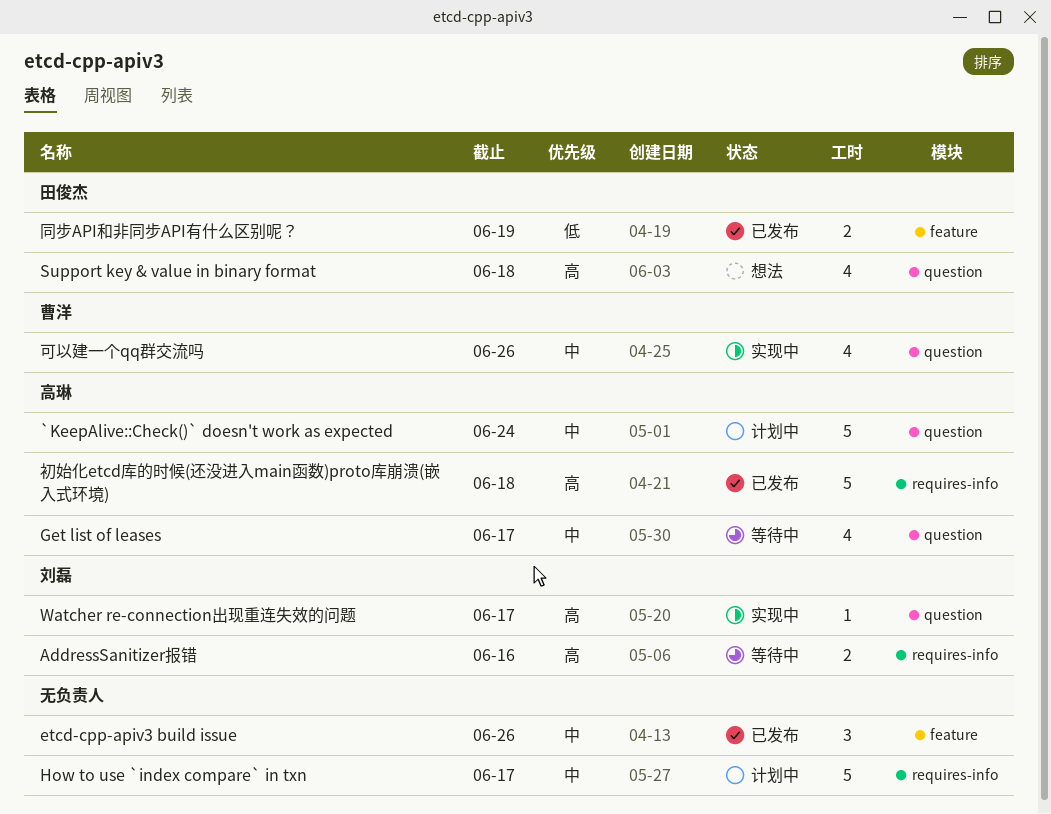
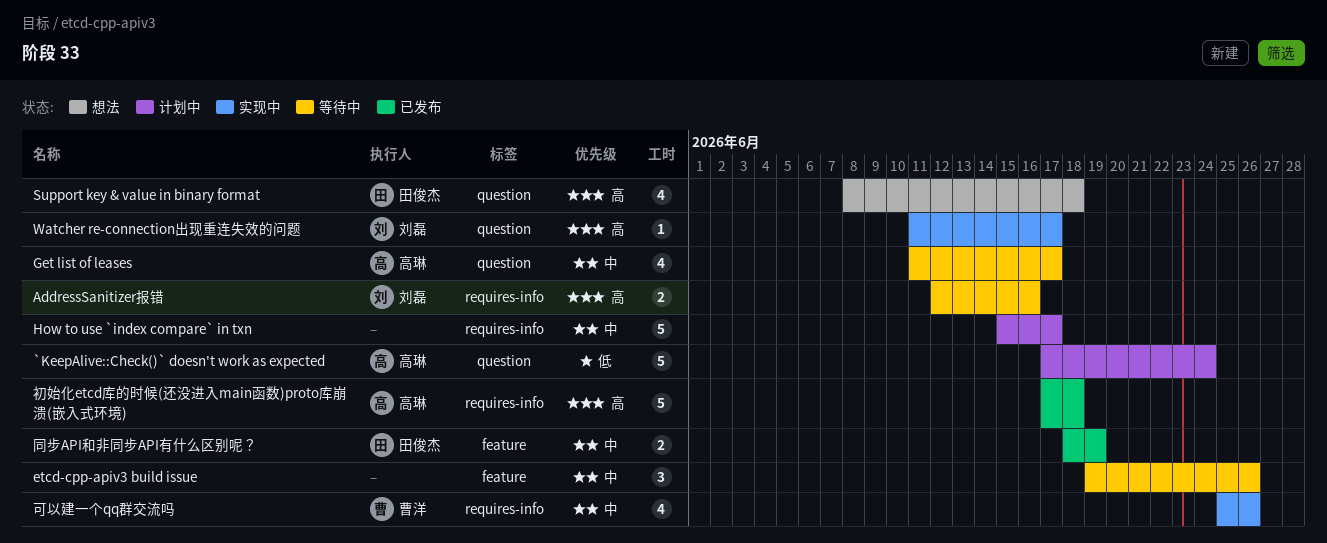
`KeepAlive::Check()` doesn't work as expected, priority: 中 -> 低
etcd-cpp-apiv3 build issue, status: 已发布 -> 等待中
可以建一个qq群交流吗, label: question -> requires-info
同步API和非同步API有什么区别呢？, priority: 低 -> 中

